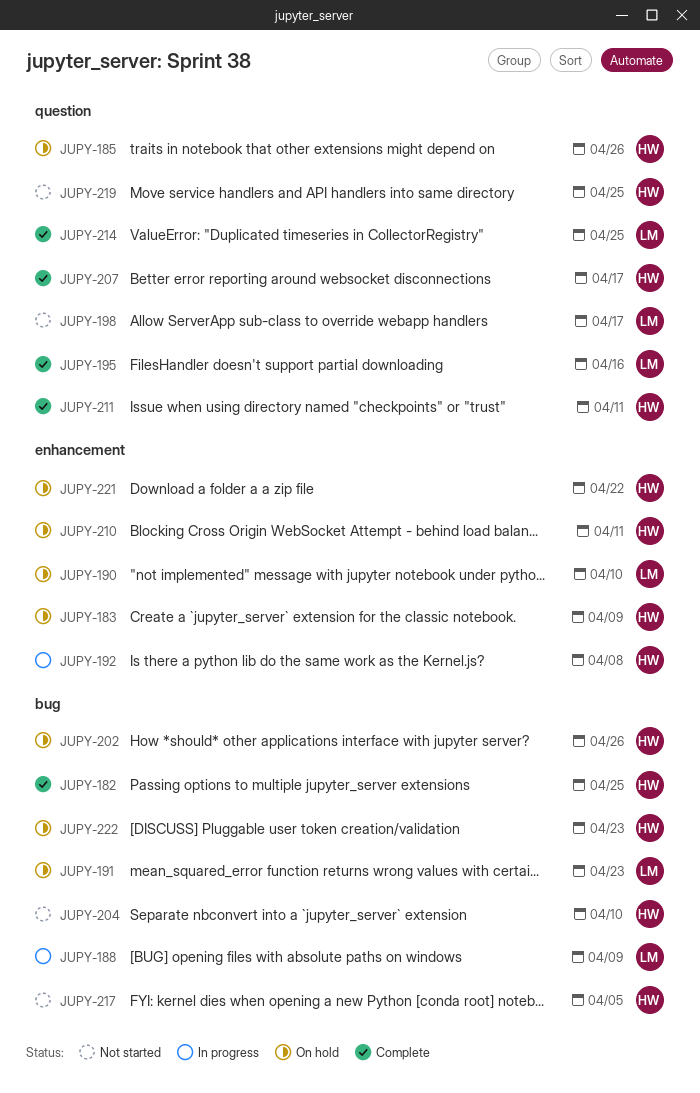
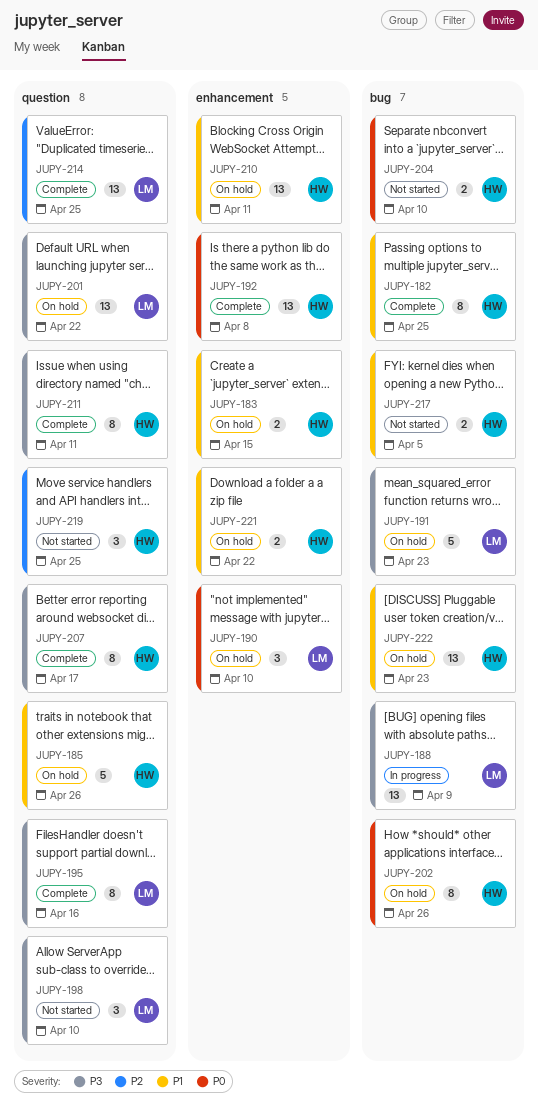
JUPY-183, due: Apr 9 -> Apr 15
JUPY-192, status: In progress -> Complete
JUPY-198, due: Apr 17 -> Apr 10
JUPY-201: none -> present

